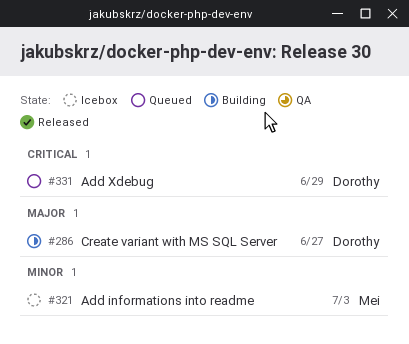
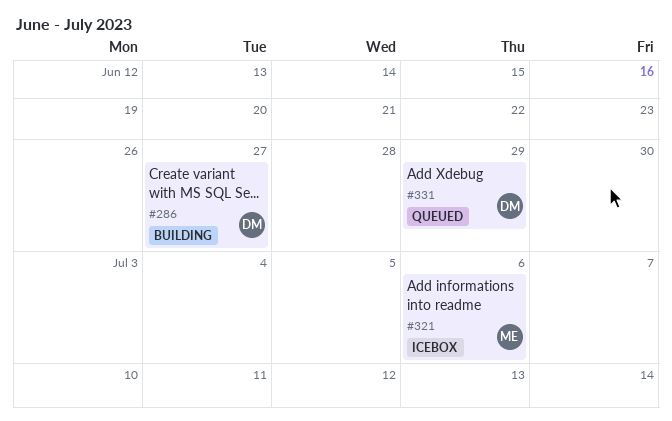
#321, due: Jul 3 -> Jul 6

